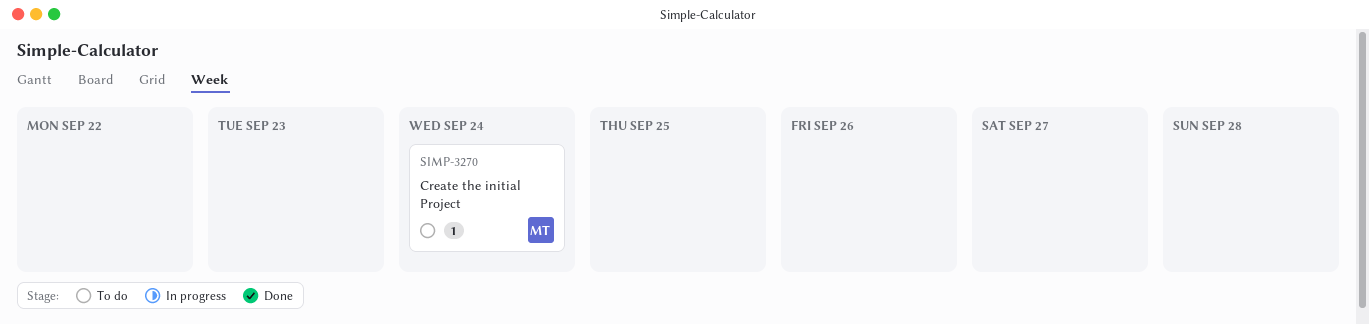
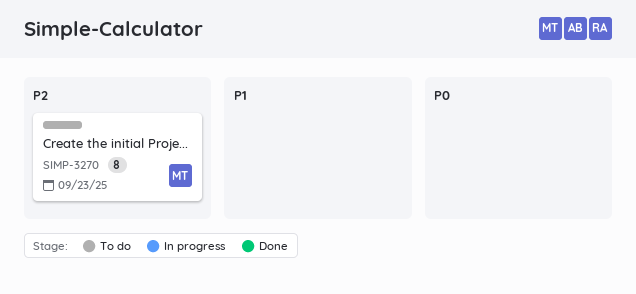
SIMP-3270, estimate: 1 -> 8
SIMP-3270, due: Sep 24 -> Sep 23

